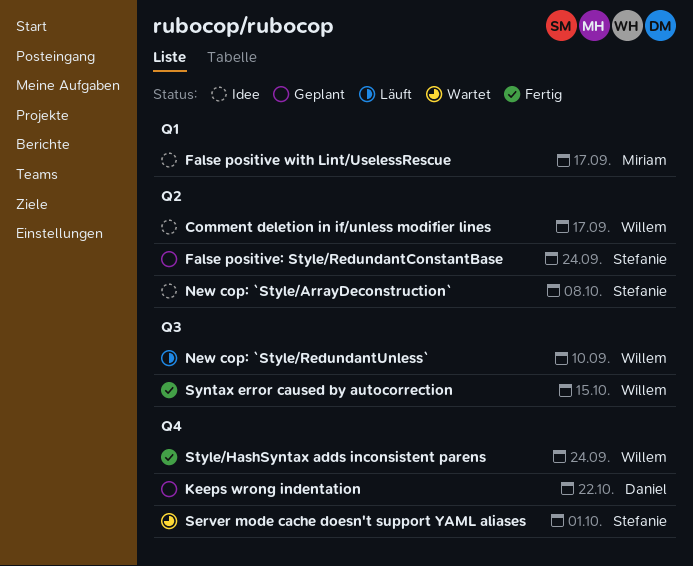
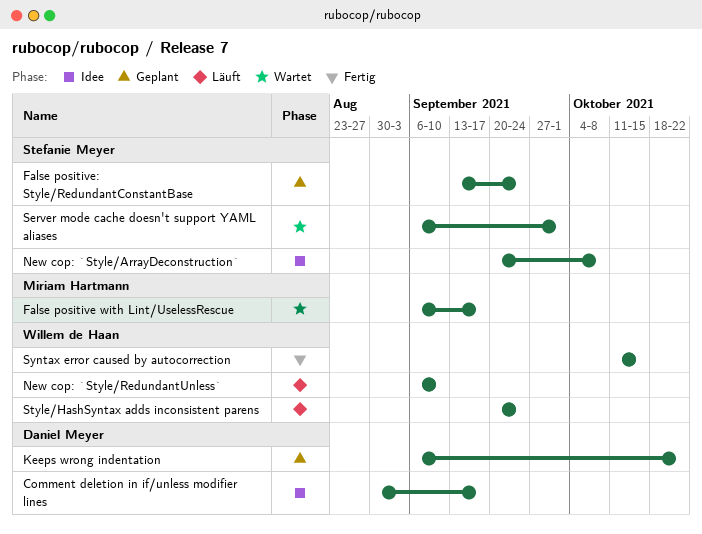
Comment deletion in if/unless modifier lines, owner: Willem de Haan -> Daniel Meyer
False positive with Lint/UselessRescue, status: Idee -> Wartet
Style/HashSyntax adds inconsistent parens, status: Fertig -> Läuft

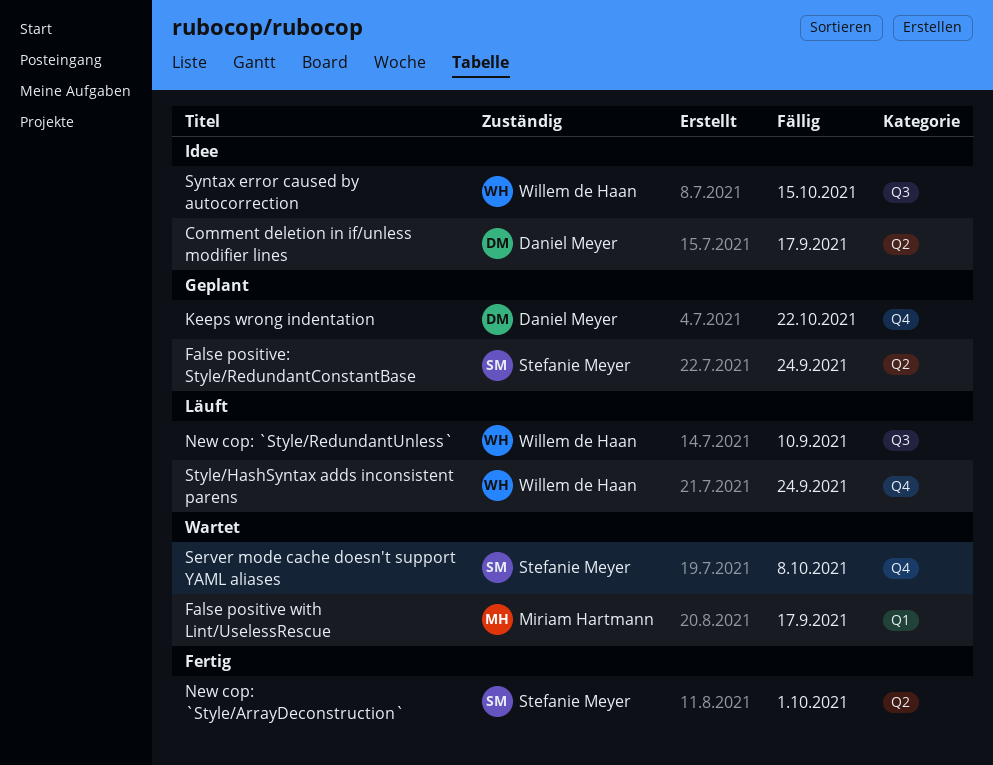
New cop: `Style/ArrayDeconstruction`, status: Idee -> Fertig
New cop: `Style/ArrayDeconstruction`, due: Oct 8 -> Oct 1
Server mode cache doesn't support YAML aliases, due: Oct 1 -> Oct 8
Syntax error caused by autocorrection, status: Fertig -> Idee

